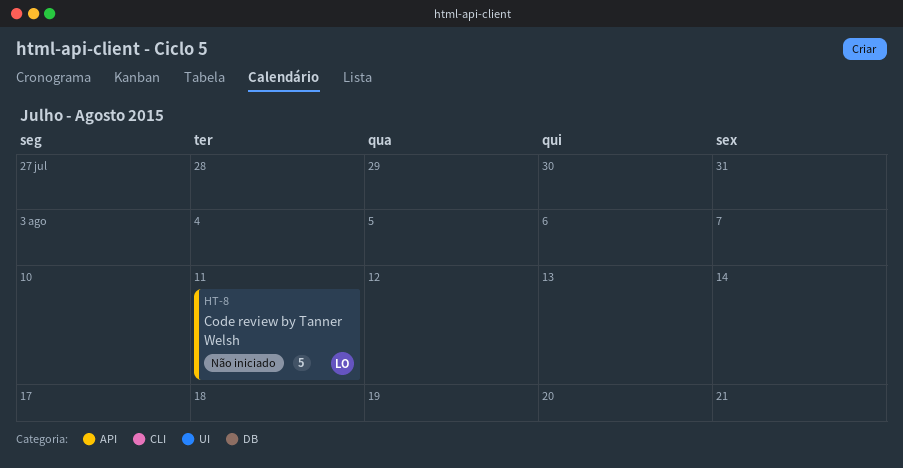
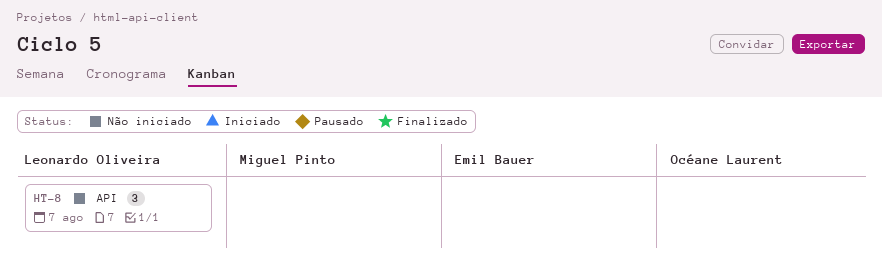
HT-8, estimate: 5 -> 3
HT-8, due: Aug 11 -> Aug 7

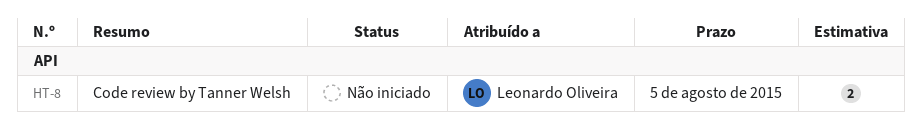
HT-8, estimate: 3 -> 2
HT-8, due: Aug 7 -> Aug 5

